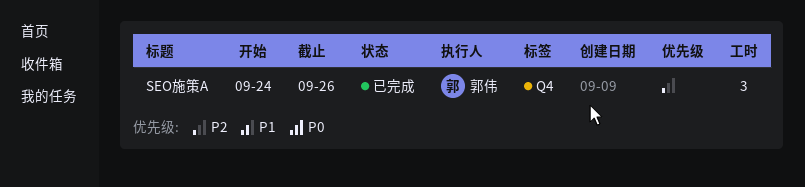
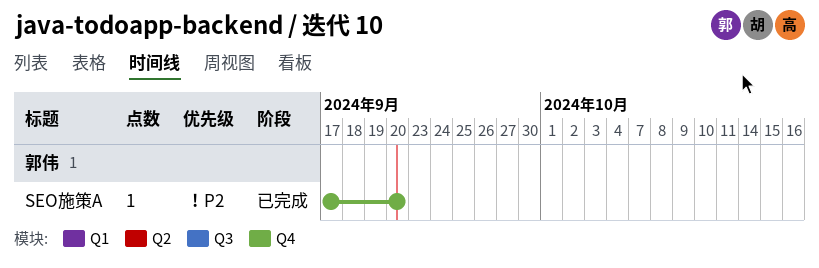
SEO施策A, estimate: 3 -> 1
SEO施策A, start: Sep 24 -> Sep 17
SEO施策A, due: Sep 26 -> Sep 20

